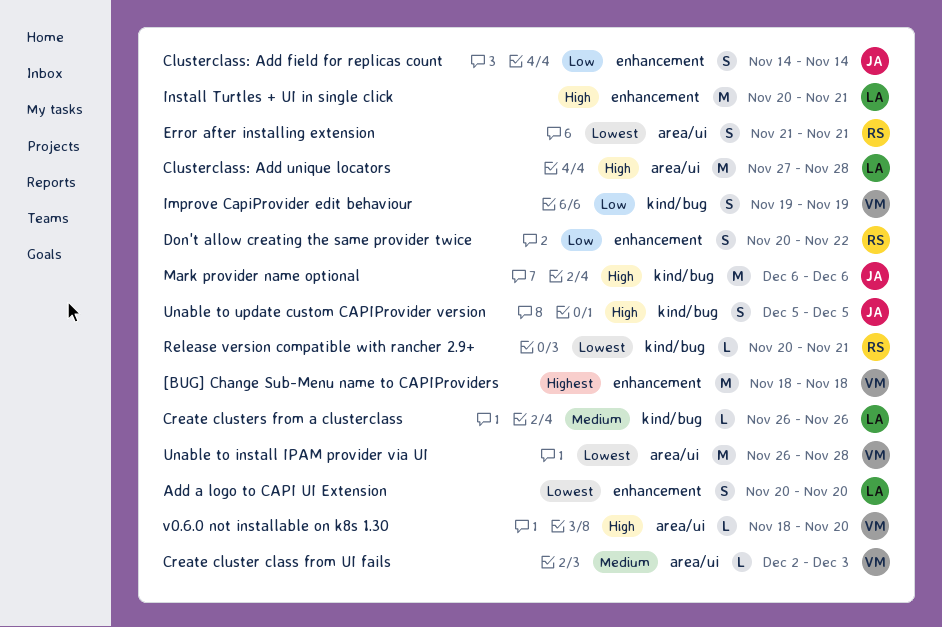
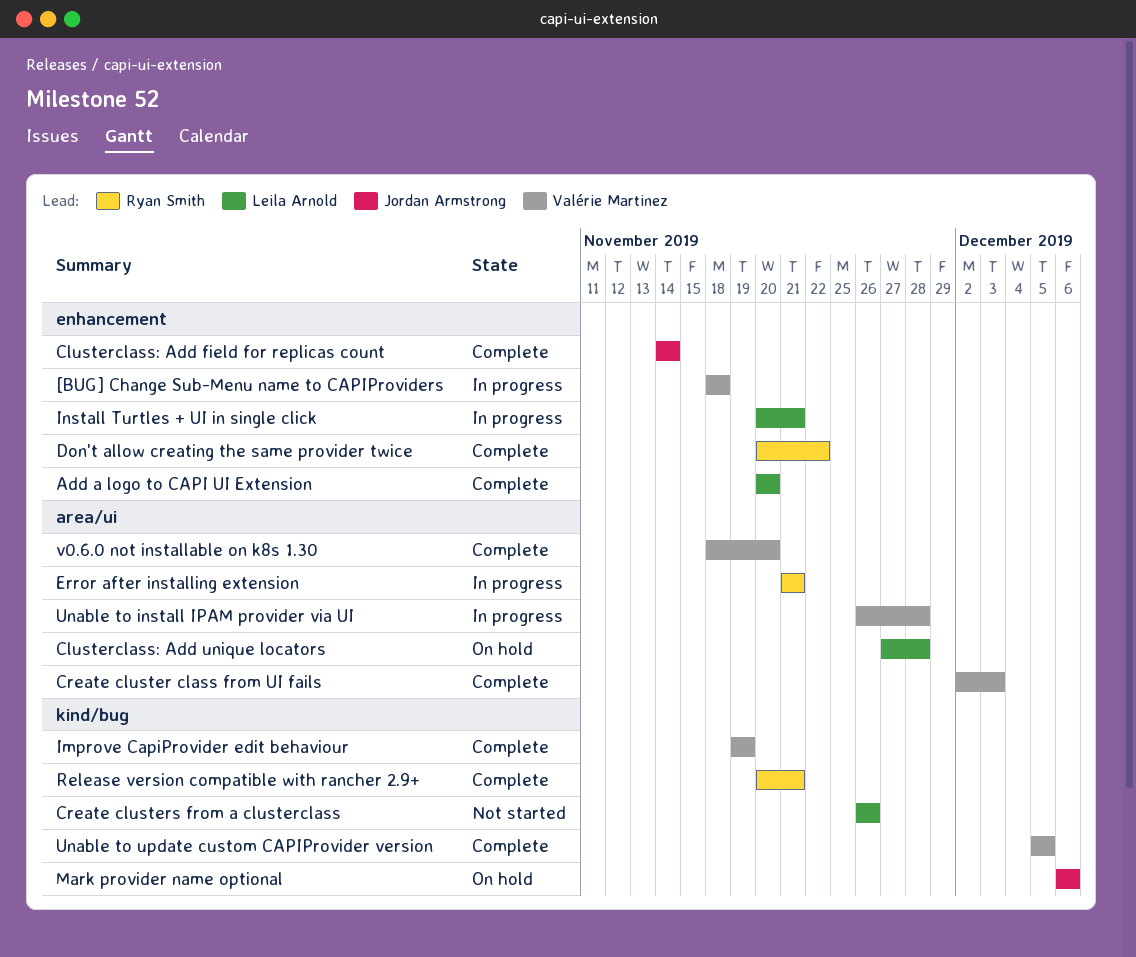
Unable to update custom CAPIProvider version, owner: Jordan Armstrong -> Valérie Martinez

